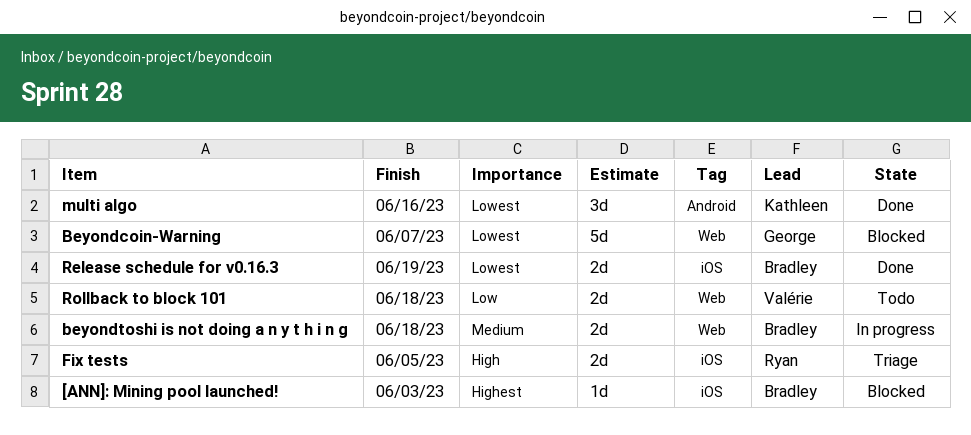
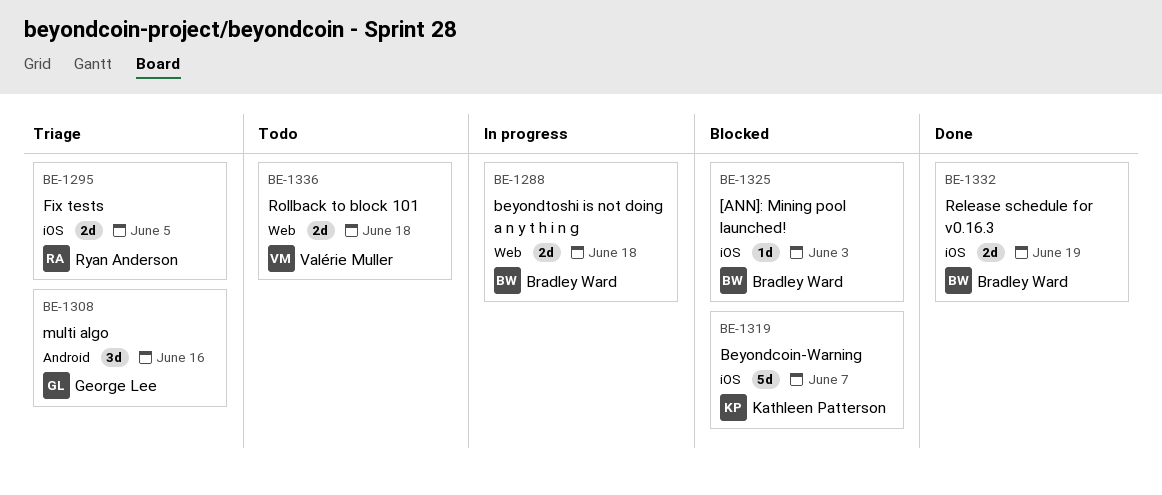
Beyondcoin-Warning, owner: George Lee -> Kathleen Patterson
Beyondcoin-Warning, label: Web -> iOS
multi algo, status: Done -> Triage
multi algo, owner: Kathleen Patterson -> George Lee

